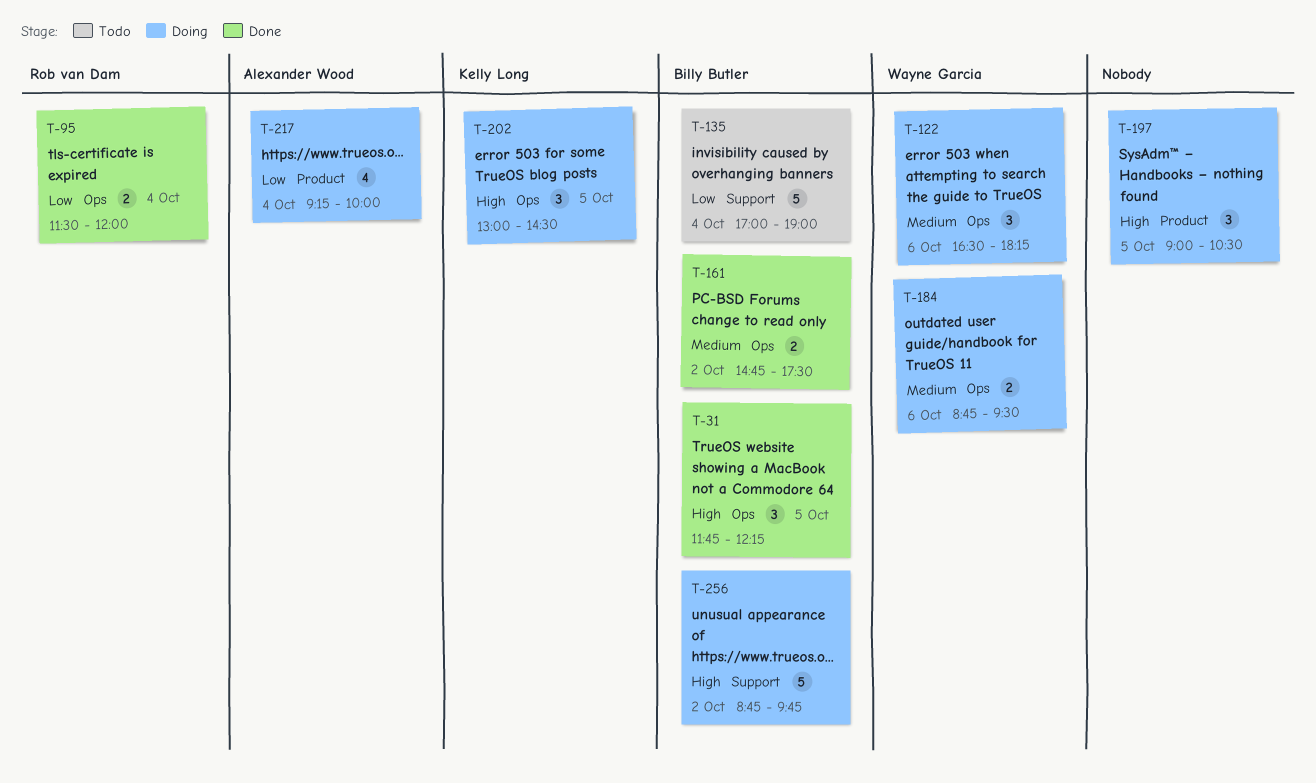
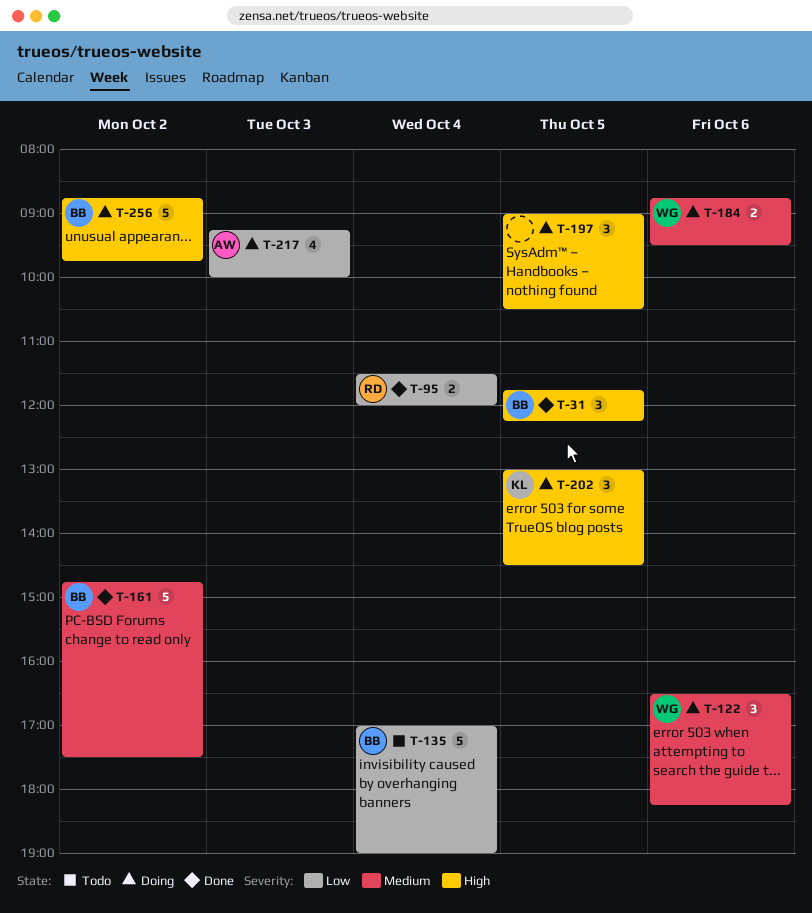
T-161, estimate: 2 -> 5
T-217, day: Oct 4 -> Oct 3

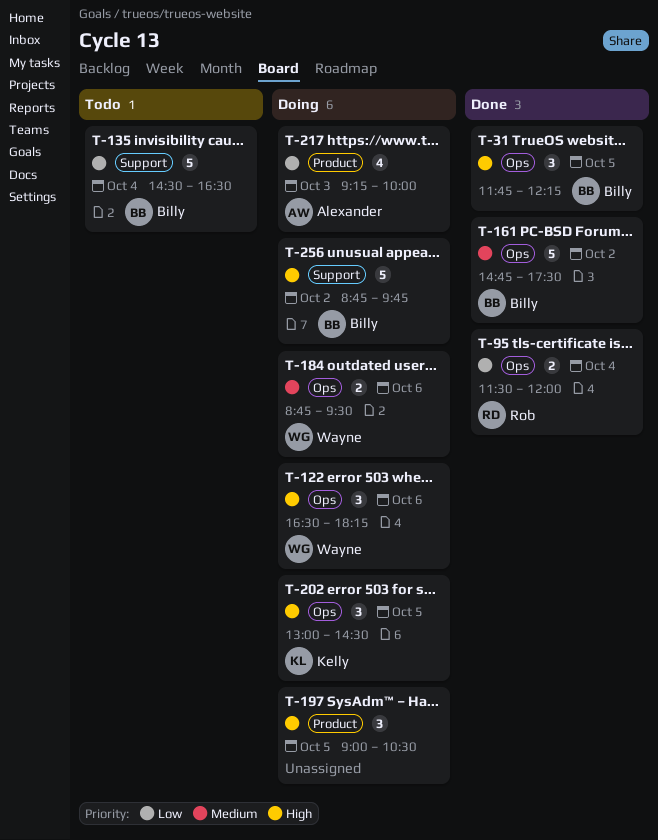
T-122, priority: Medium -> High
T-135, begins: 17:00 -> 14:30
T-135, ends: 19:00 -> 16:30

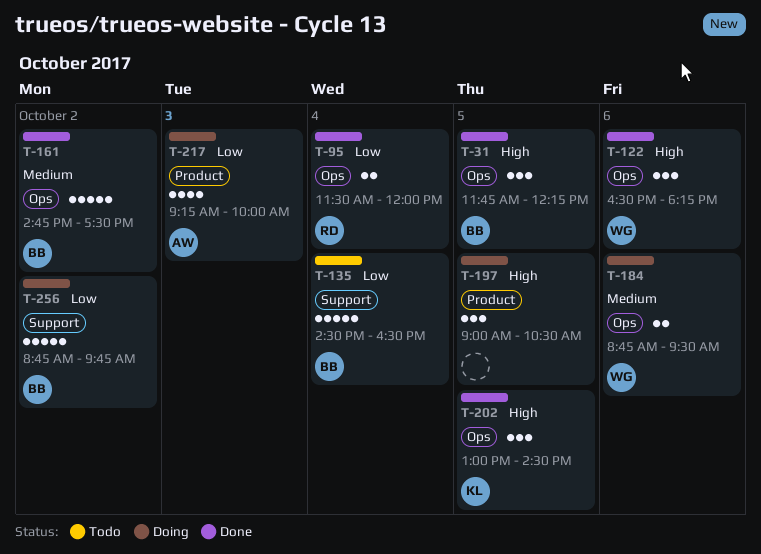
T-122, status: Doing -> Done
T-202, status: Doing -> Done
T-256, priority: High -> Low

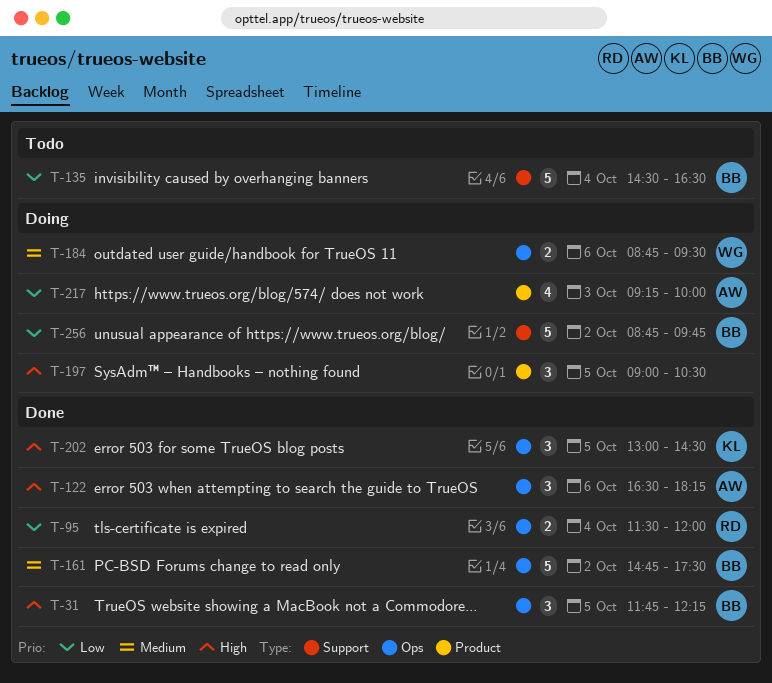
T-122, owner: WG -> AW

